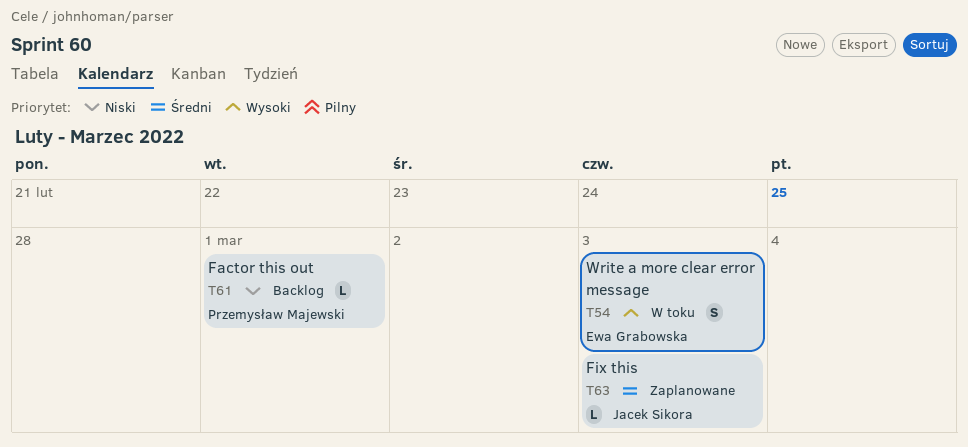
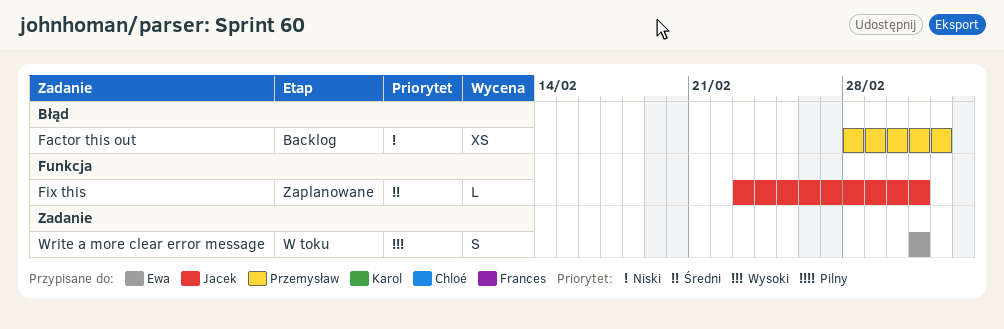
Factor this out, estimate: L -> XS
Factor this out, due: Mar 1 -> Mar 4

